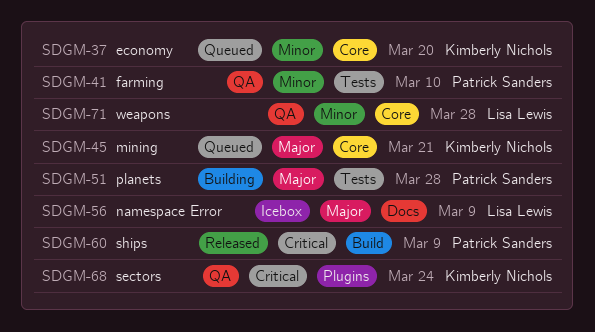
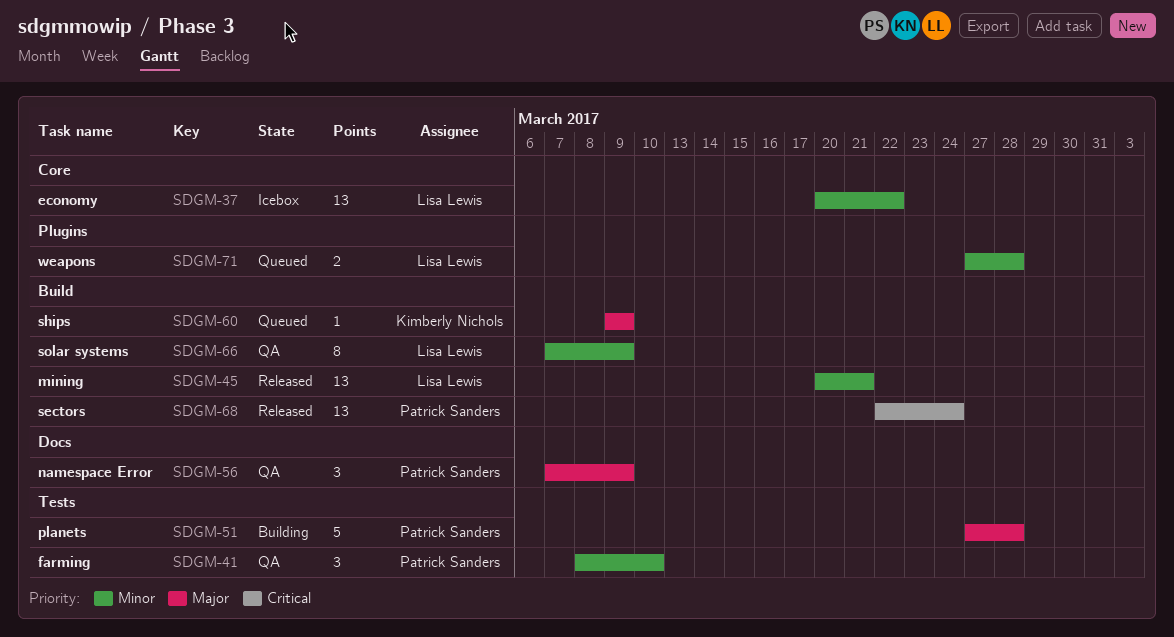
SDGM-37, status: Queued -> Icebox
SDGM-37, owner: Kimberly Nichols -> Lisa Lewis
SDGM-37, due: Mar 20 -> Mar 22
SDGM-45, status: Queued -> Released
SDGM-45, owner: Kimberly Nichols -> Lisa Lewis
SDGM-45, priority: Major -> Minor
SDGM-45, label: Core -> Build
SDGM-56, status: Icebox -> QA
SDGM-56, owner: Lisa Lewis -> Patrick Sanders
SDGM-60, status: Released -> Queued
SDGM-60, owner: Patrick Sanders -> Kimberly Nichols
SDGM-60, priority: Critical -> Major
SDGM-66: none -> present
SDGM-68, status: QA -> Released
SDGM-68, owner: Kimberly Nichols -> Patrick Sanders
SDGM-68, label: Plugins -> Build
SDGM-71, status: QA -> Queued
SDGM-71, label: Core -> Plugins

